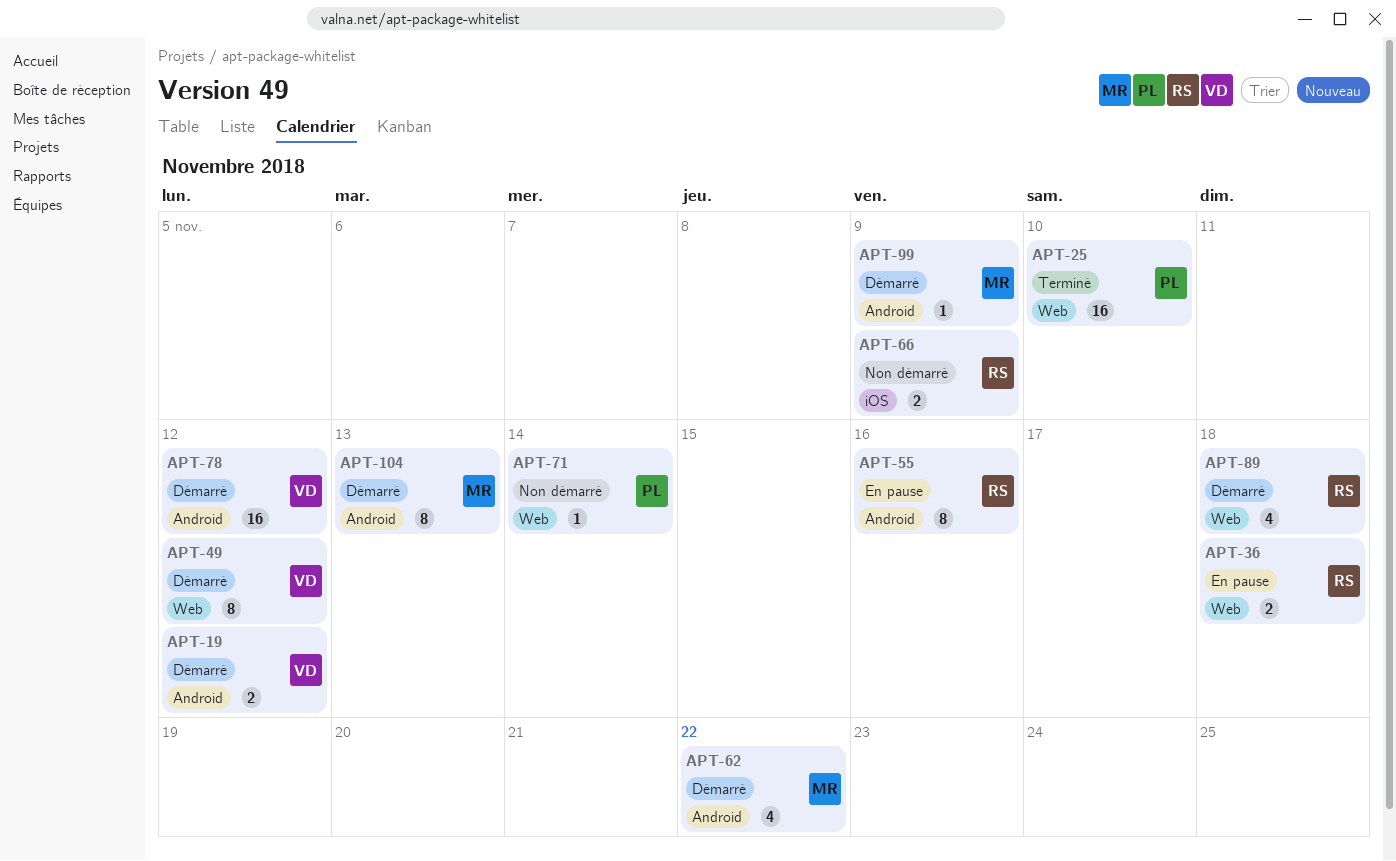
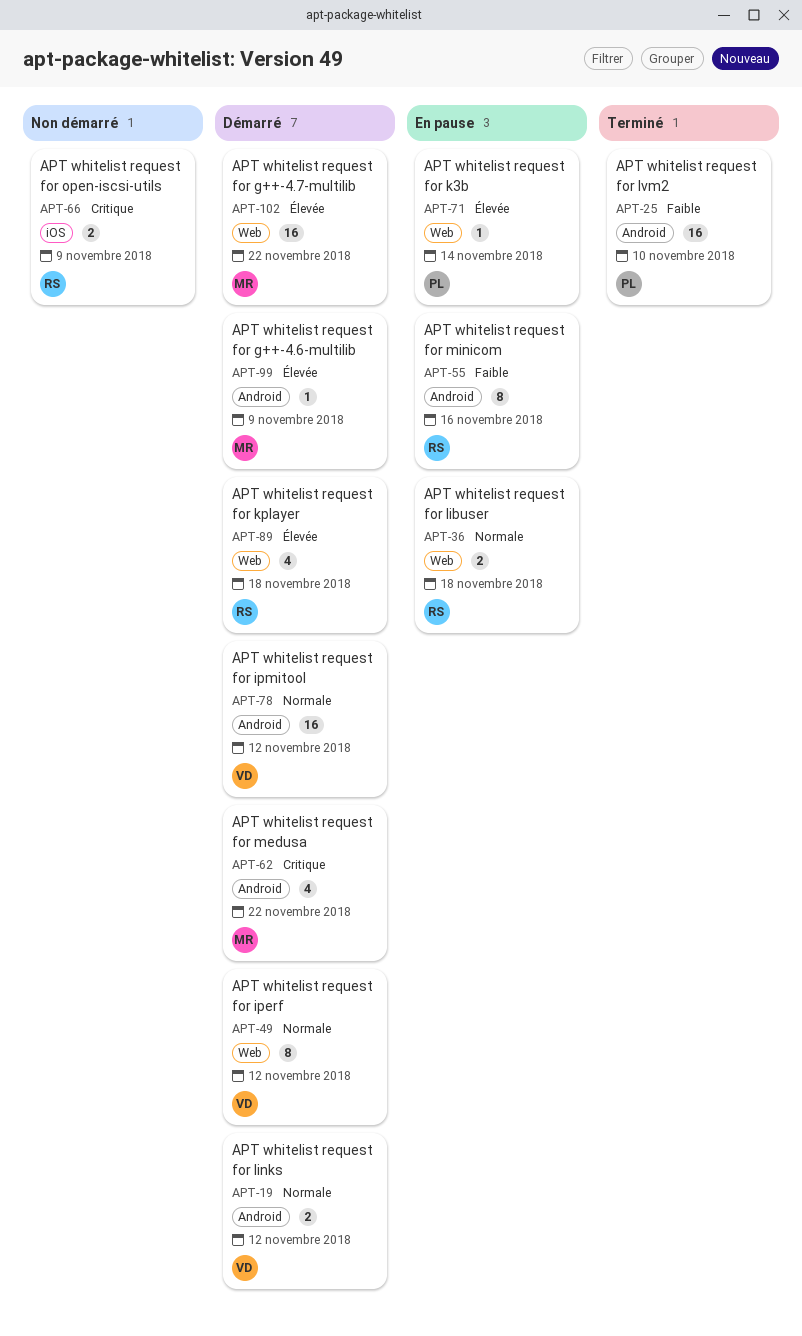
APT-25, label: Web -> Android
APT-71, status: Non démarré -> En pause
APT-102: none -> present
APT-104: present -> none

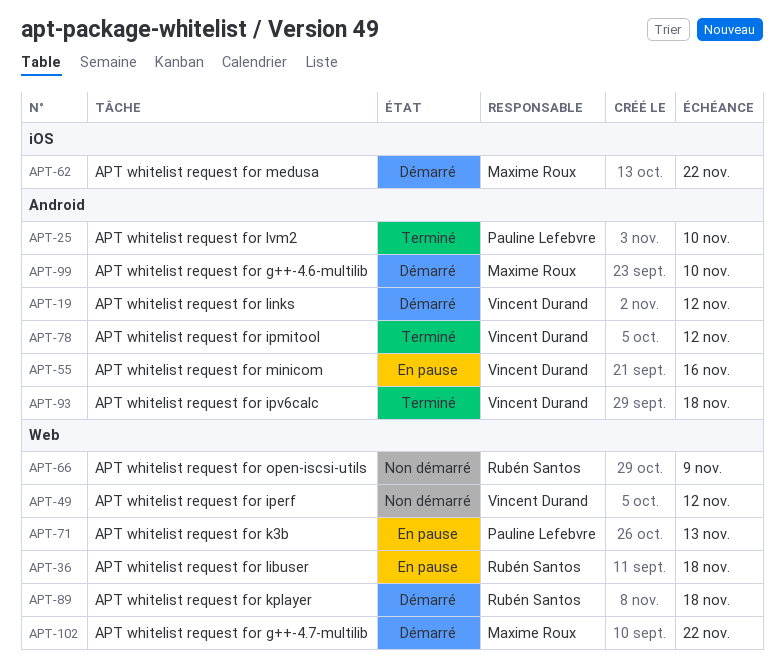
APT-49, status: Démarré -> Non démarré
APT-55, owner: Rubén Santos -> Vincent Durand
APT-62, label: Android -> iOS
APT-66, label: iOS -> Web
APT-71, due: Nov 14 -> Nov 13
APT-78, status: Démarré -> Terminé
APT-93: none -> present
APT-99, due: Nov 9 -> Nov 10

